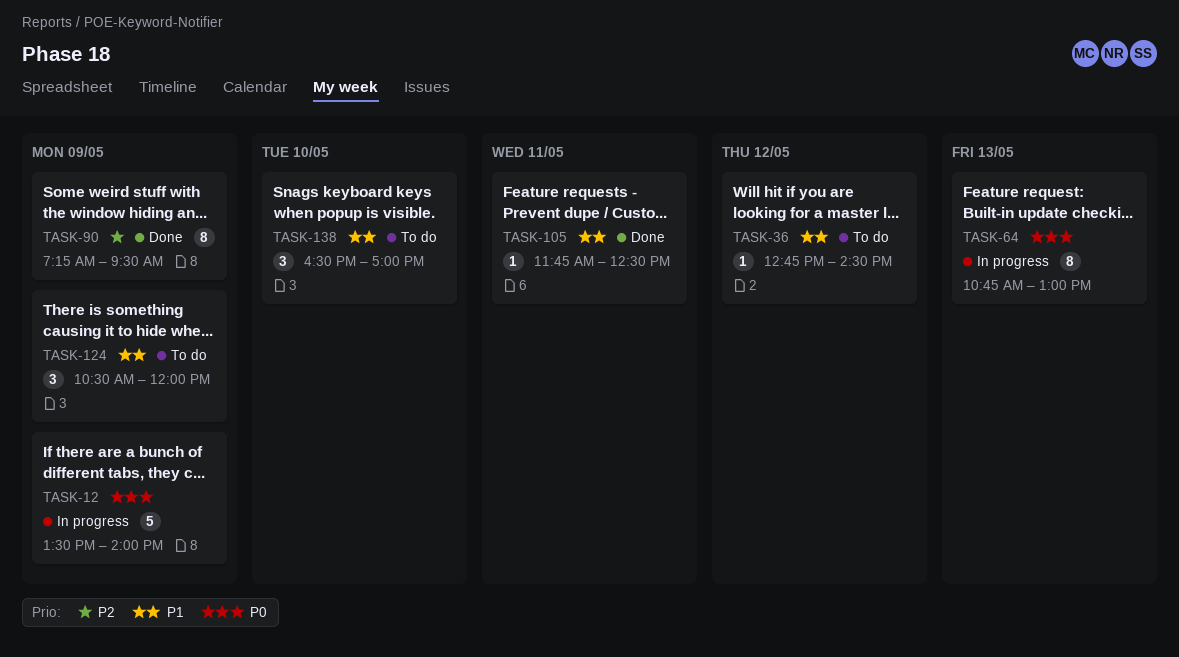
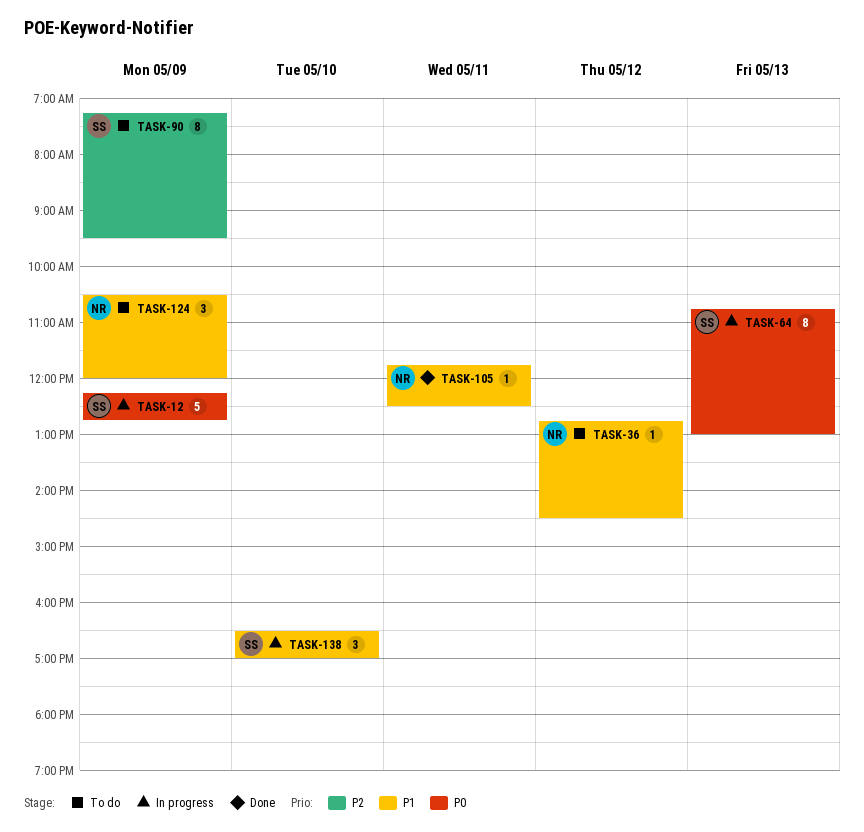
TASK-12, begins: 13:30 -> 12:15
TASK-12, ends: 14:00 -> 12:45
TASK-90, status: Done -> To do
TASK-138, status: To do -> In progress

